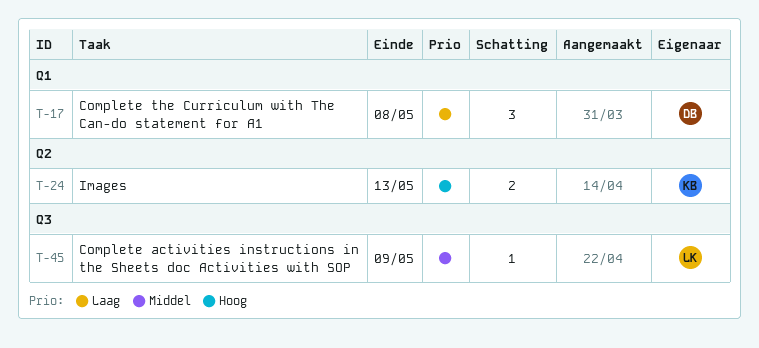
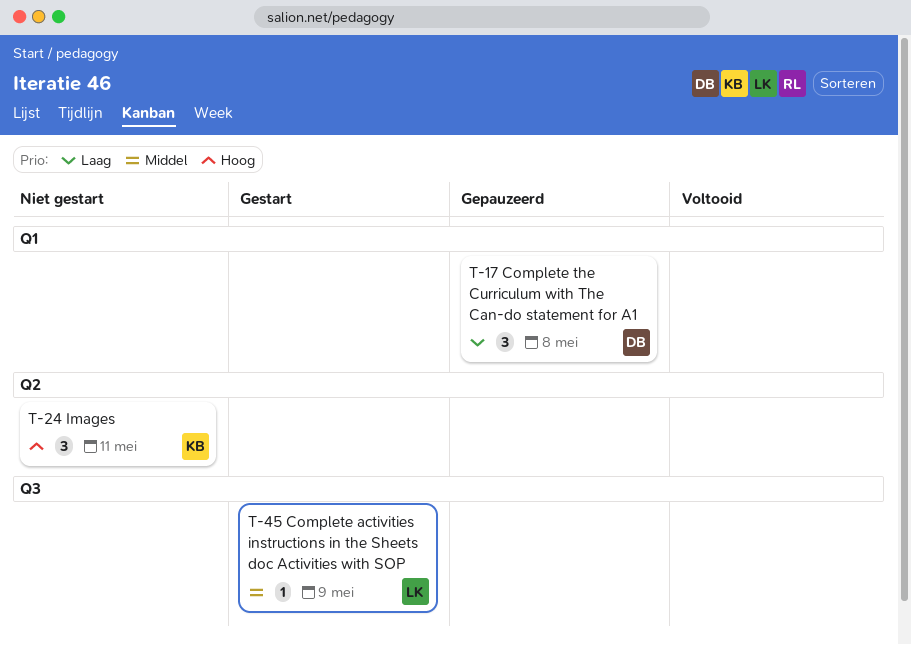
T-24, estimate: 2 -> 3
T-24, due: May 13 -> May 11

